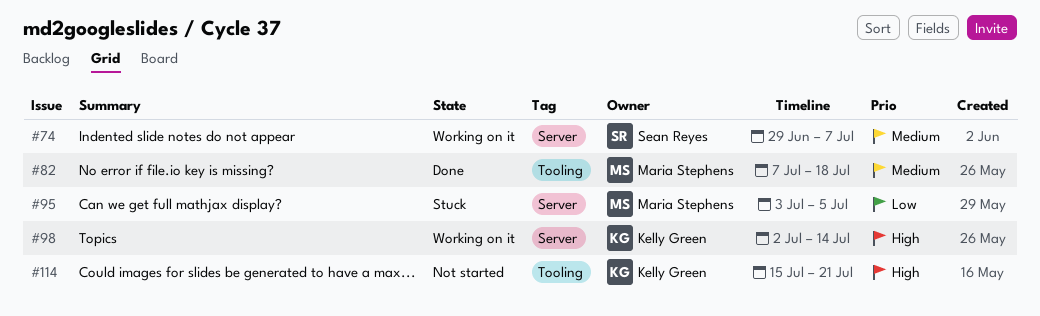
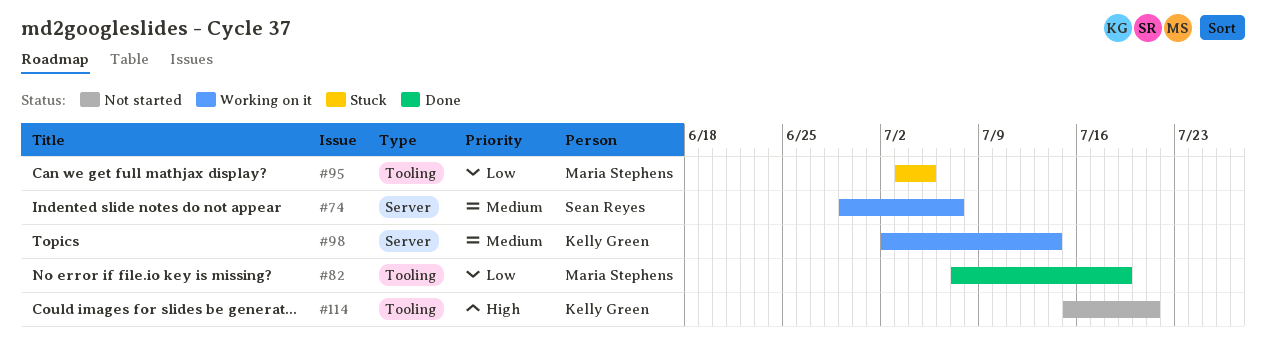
#82, priority: Medium -> Low
#82, due: Jul 18 -> Jul 19
#95, label: Server -> Tooling
#98, priority: High -> Medium

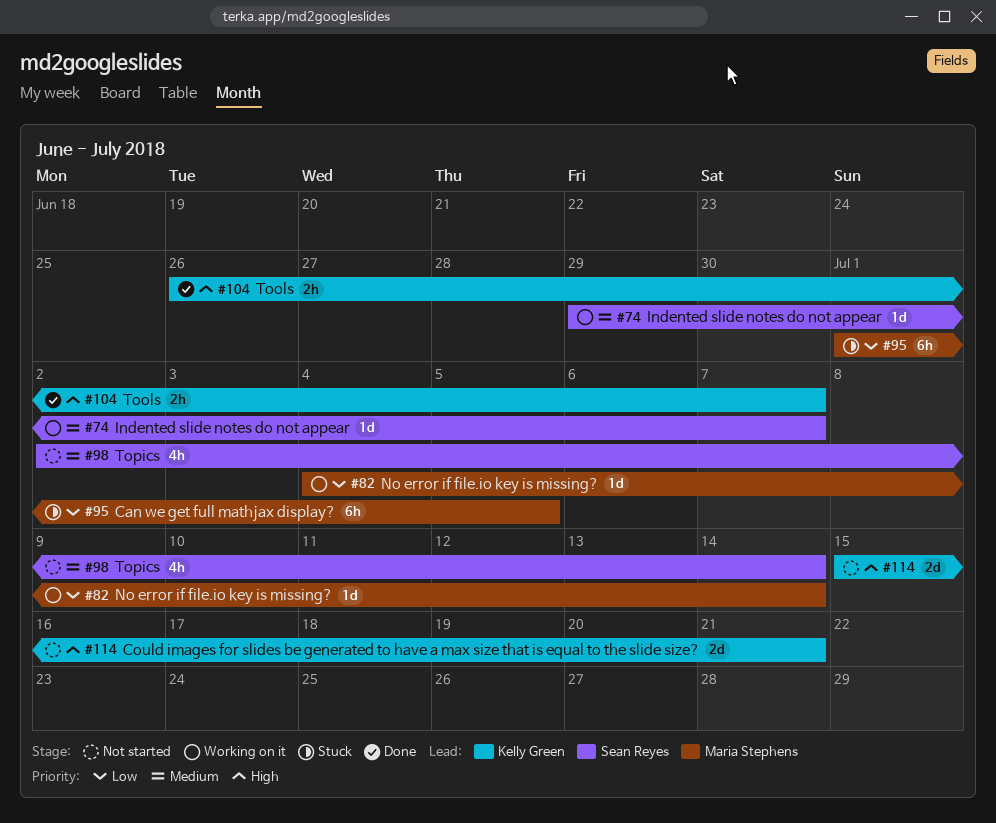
#82, status: Done -> Working on it
#82, start: Jul 7 -> Jul 4
#82, due: Jul 19 -> Jul 14
#95, start: Jul 3 -> Jul 1
#98, status: Working on it -> Not started
#98, owner: Kelly Green -> Sean Reyes
#104: none -> present

